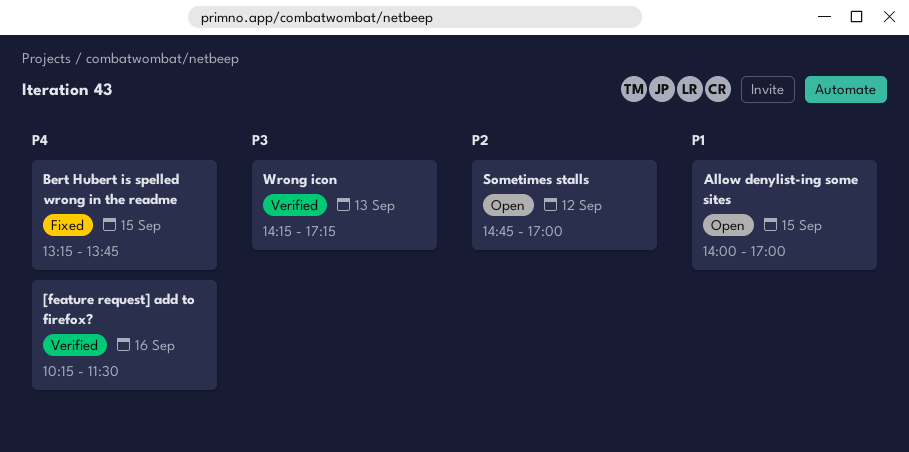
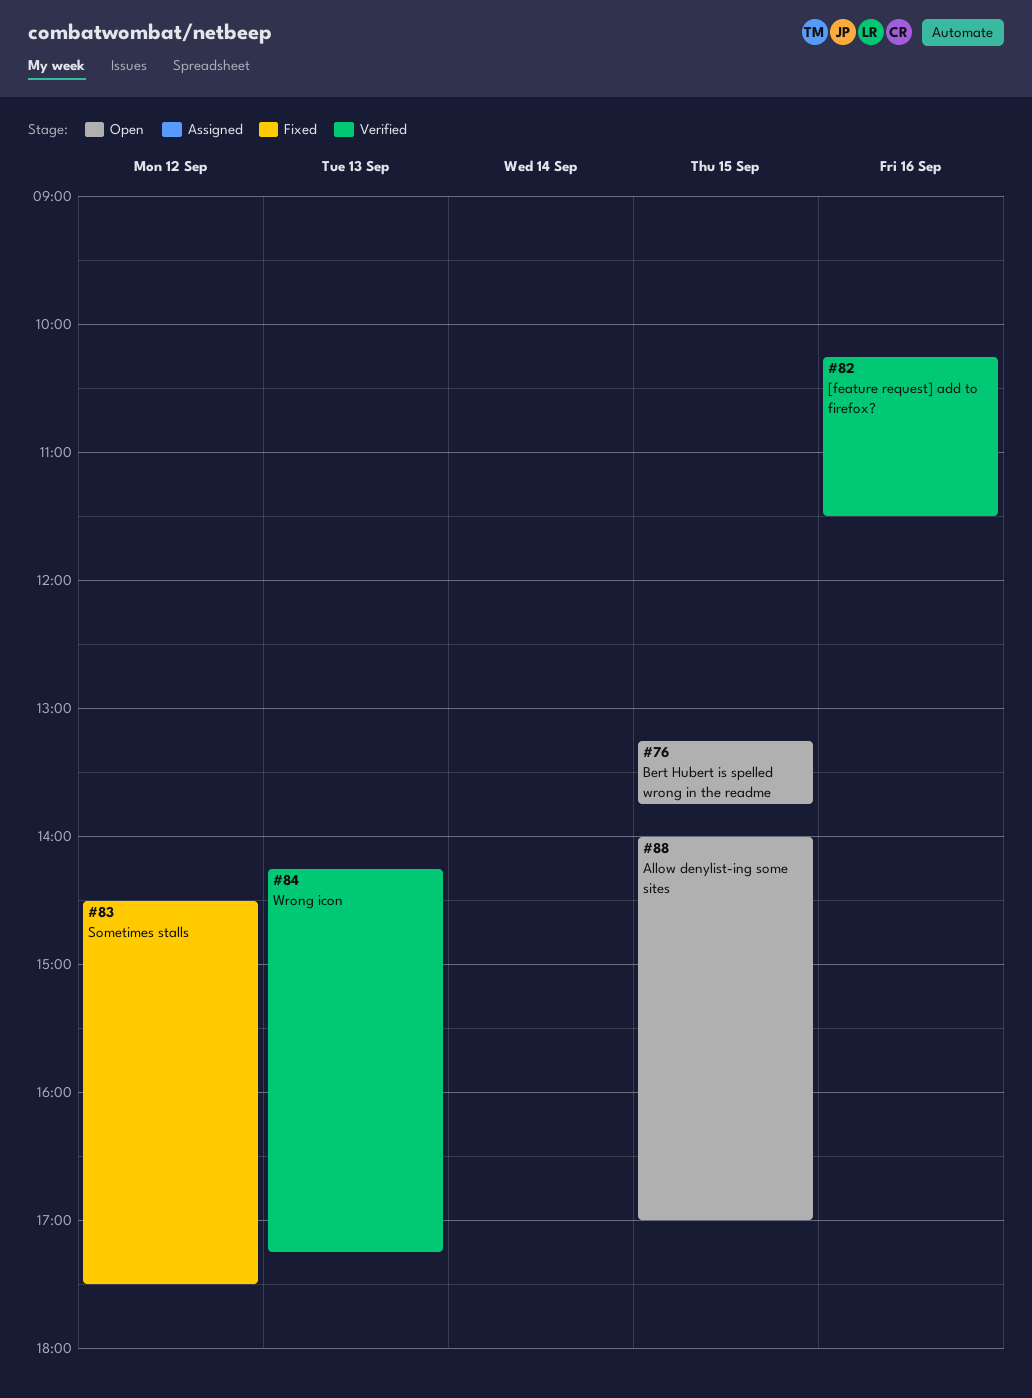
Bert Hubert is spelled wrong in the readme, status: Fixed -> Open
Sometimes stalls, status: Open -> Fixed
Sometimes stalls, begins: 14:45 -> 14:30
Sometimes stalls, ends: 17:00 -> 17:30

